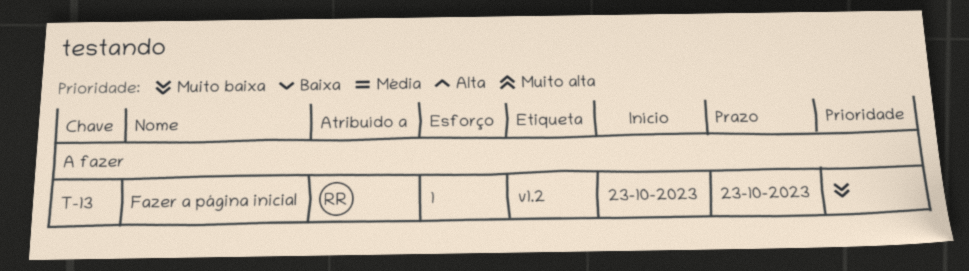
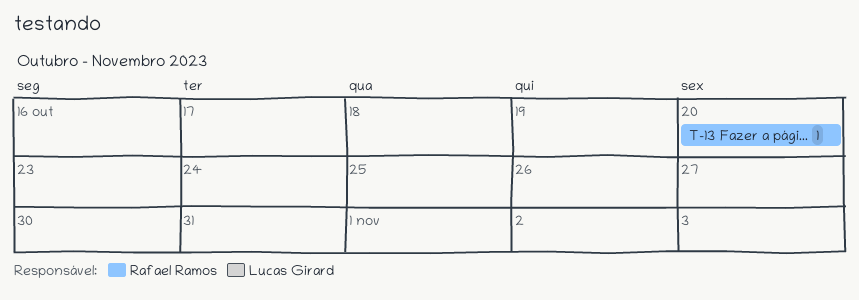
T-13, start: Oct 23 -> Oct 20
T-13, due: Oct 23 -> Oct 20

